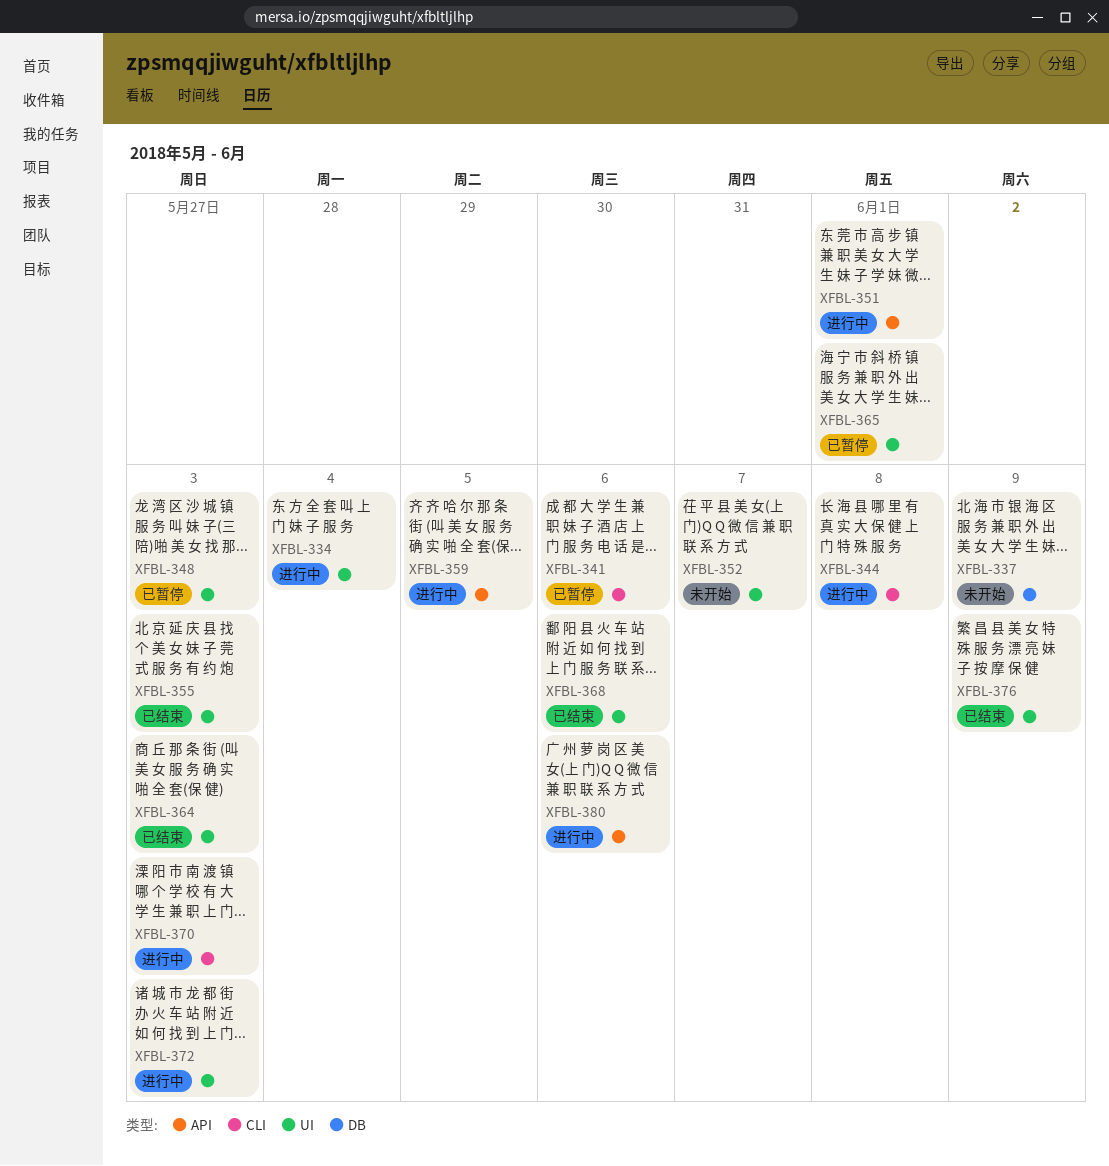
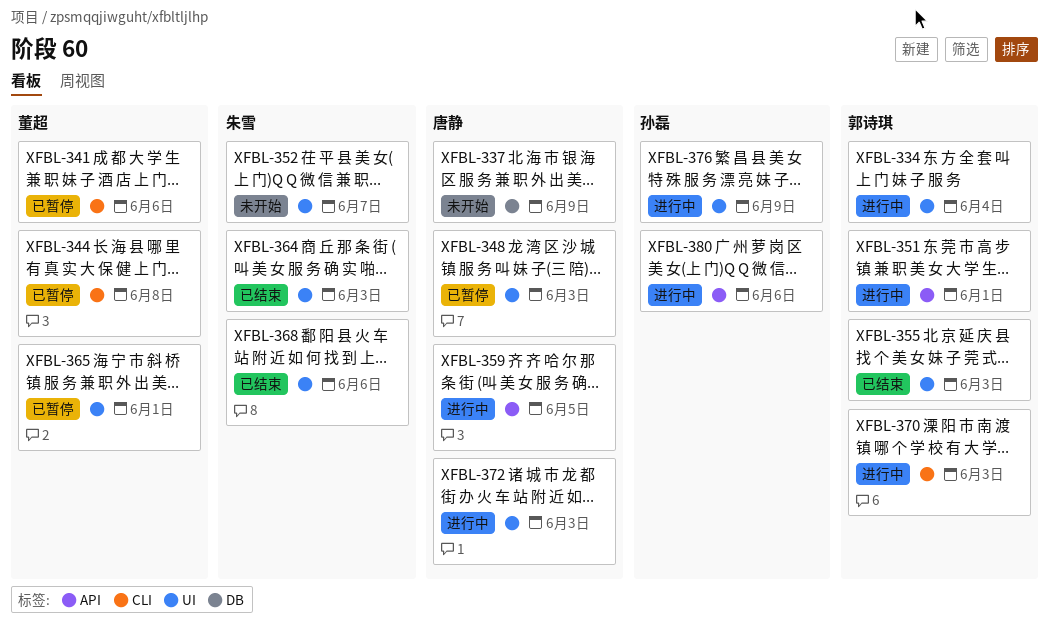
XFBL-344, status: 进行中 -> 已暂停
XFBL-376, status: 已结束 -> 进行中

